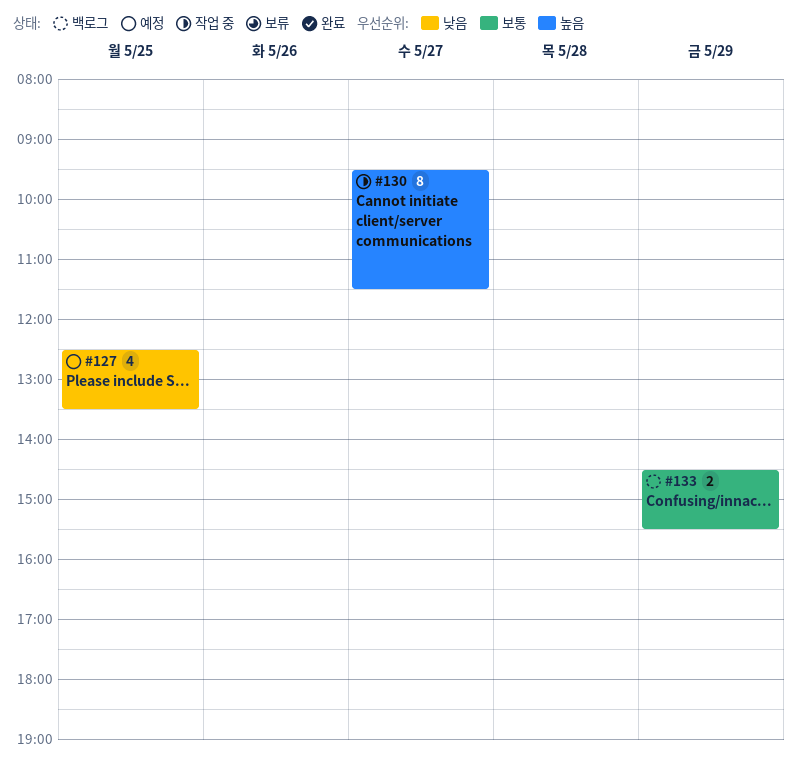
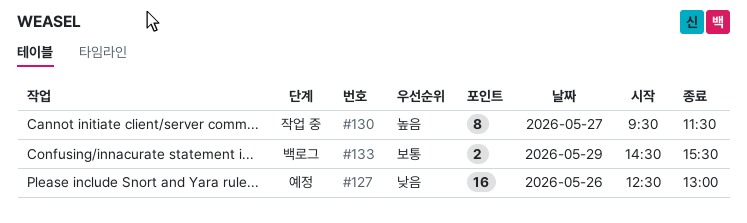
#127, estimate: 4 -> 16
#127, day: May 25 -> May 26
#127, ends: 13:30 -> 13:00

